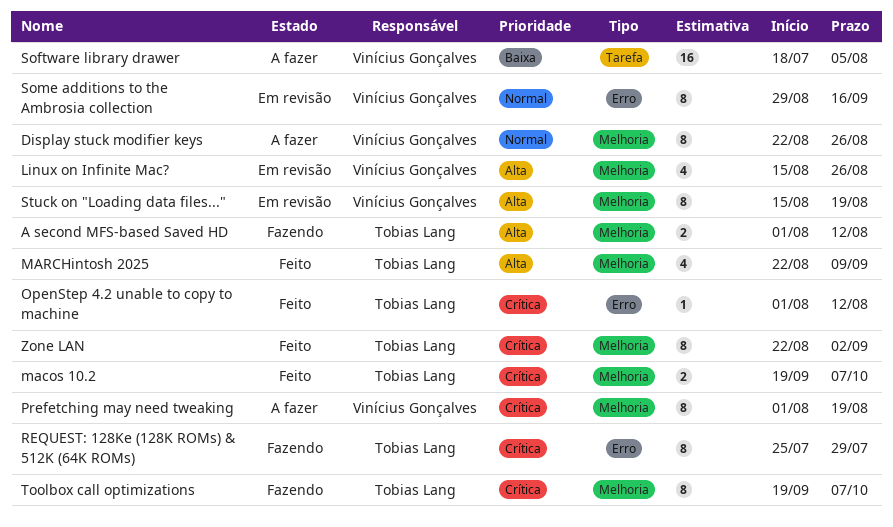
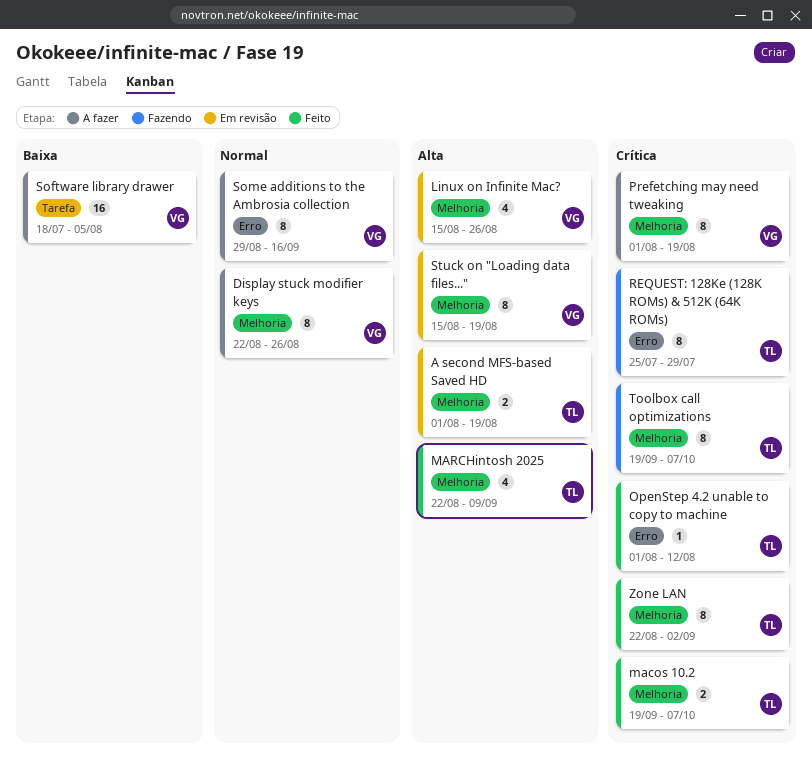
A second MFS-based Saved HD, status: Fazendo -> Em revisão
A second MFS-based Saved HD, due: Aug 12 -> Aug 19
Some additions to the Ambrosia collection, status: Em revisão -> A fazer

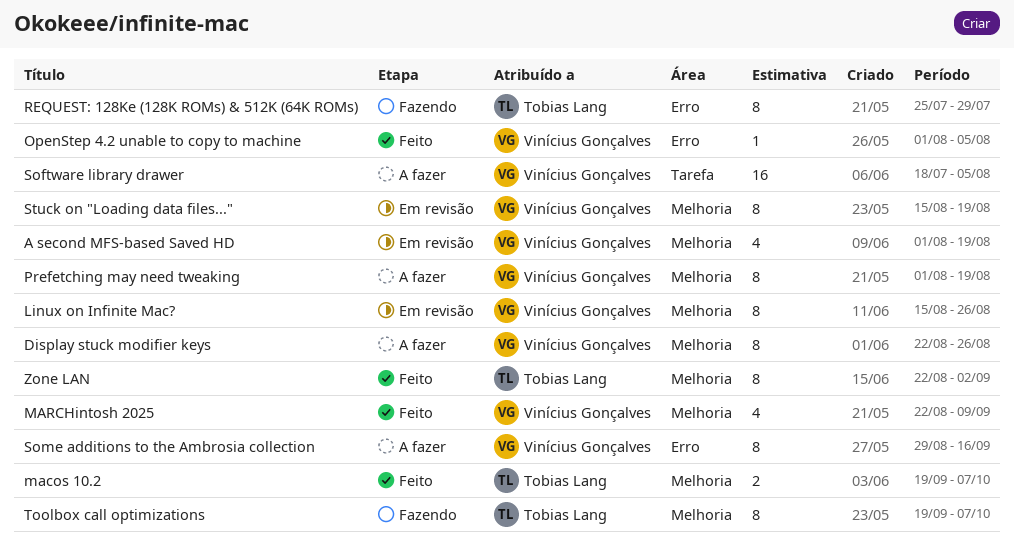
A second MFS-based Saved HD, owner: Tobias Lang -> Vinícius Gonçalves
A second MFS-based Saved HD, estimate: 2 -> 4
Linux on Infinite Mac?, estimate: 4 -> 8
MARCHintosh 2025, owner: Tobias Lang -> Vinícius Gonçalves
OpenStep 4.2 unable to copy to machine, owner: Tobias Lang -> Vinícius Gonçalves
OpenStep 4.2 unable to copy to machine, due: Aug 12 -> Aug 5

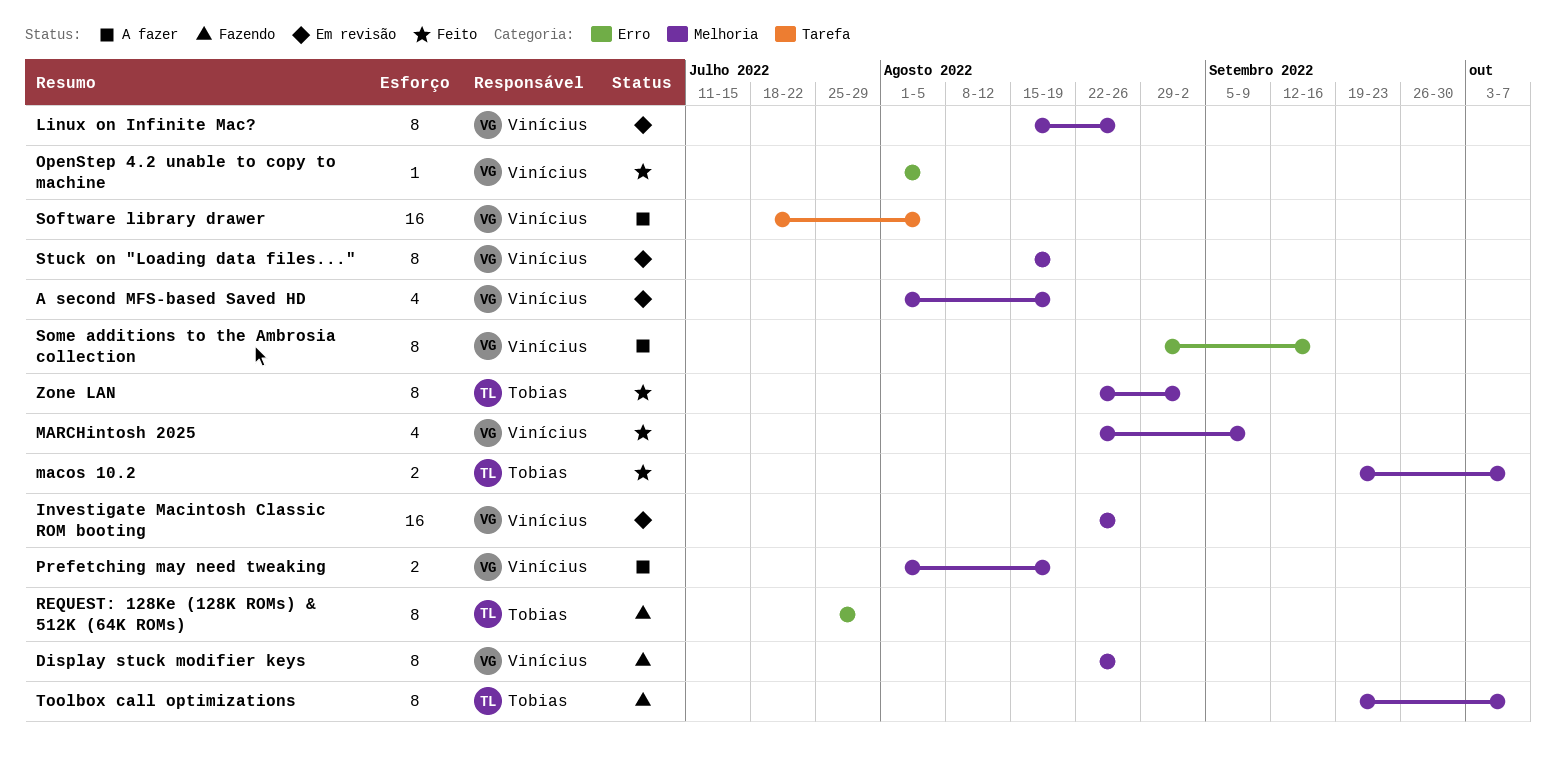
Display stuck modifier keys, status: A fazer -> Fazendo
Investigate Macintosh Classic ROM booting: none -> present
Prefetching may need tweaking, estimate: 8 -> 2

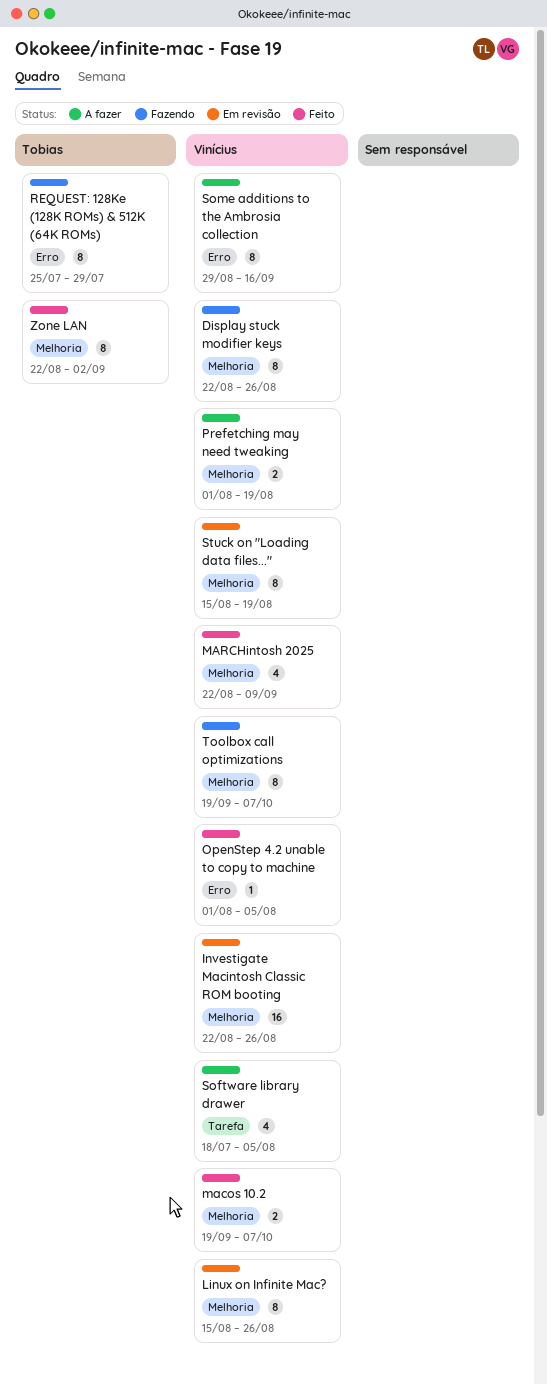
A second MFS-based Saved HD: present -> none
macos 10.2, owner: Tobias -> Vinícius
Software library drawer, estimate: 16 -> 4
Toolbox call optimizations, owner: Tobias -> Vinícius

